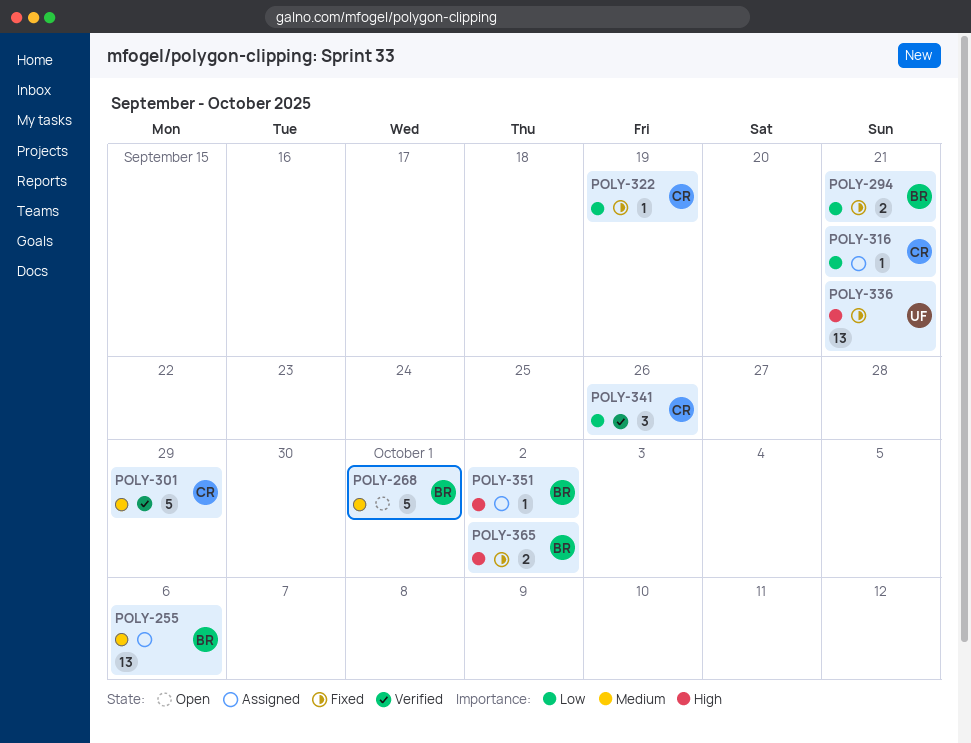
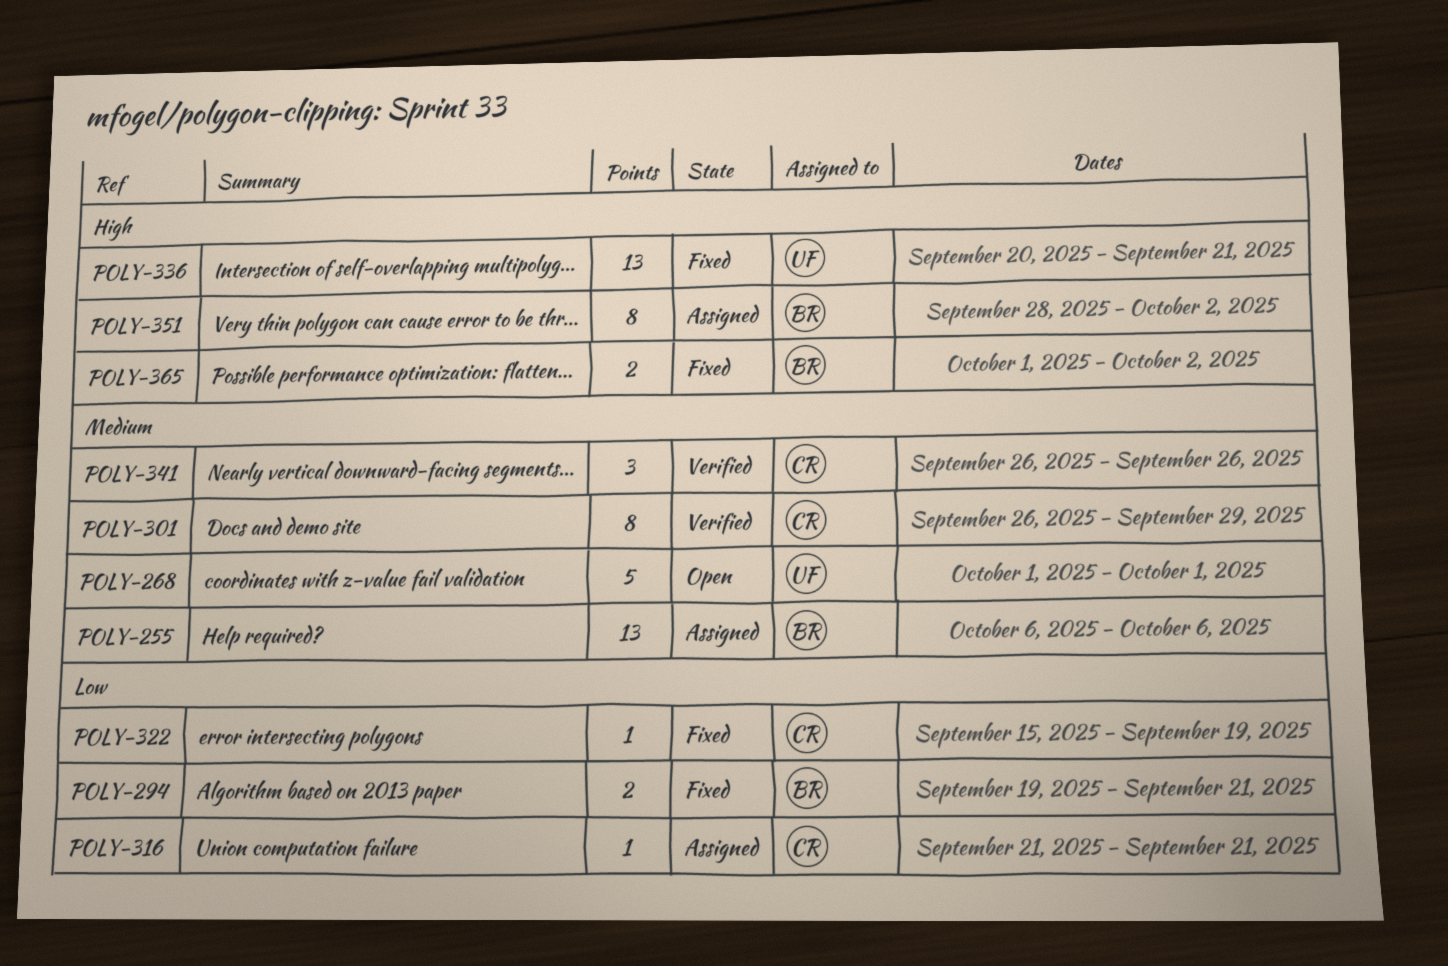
POLY-268, owner: BR -> UF
POLY-301, estimate: 5 -> 8
POLY-341, priority: Low -> Medium
POLY-351, estimate: 1 -> 8

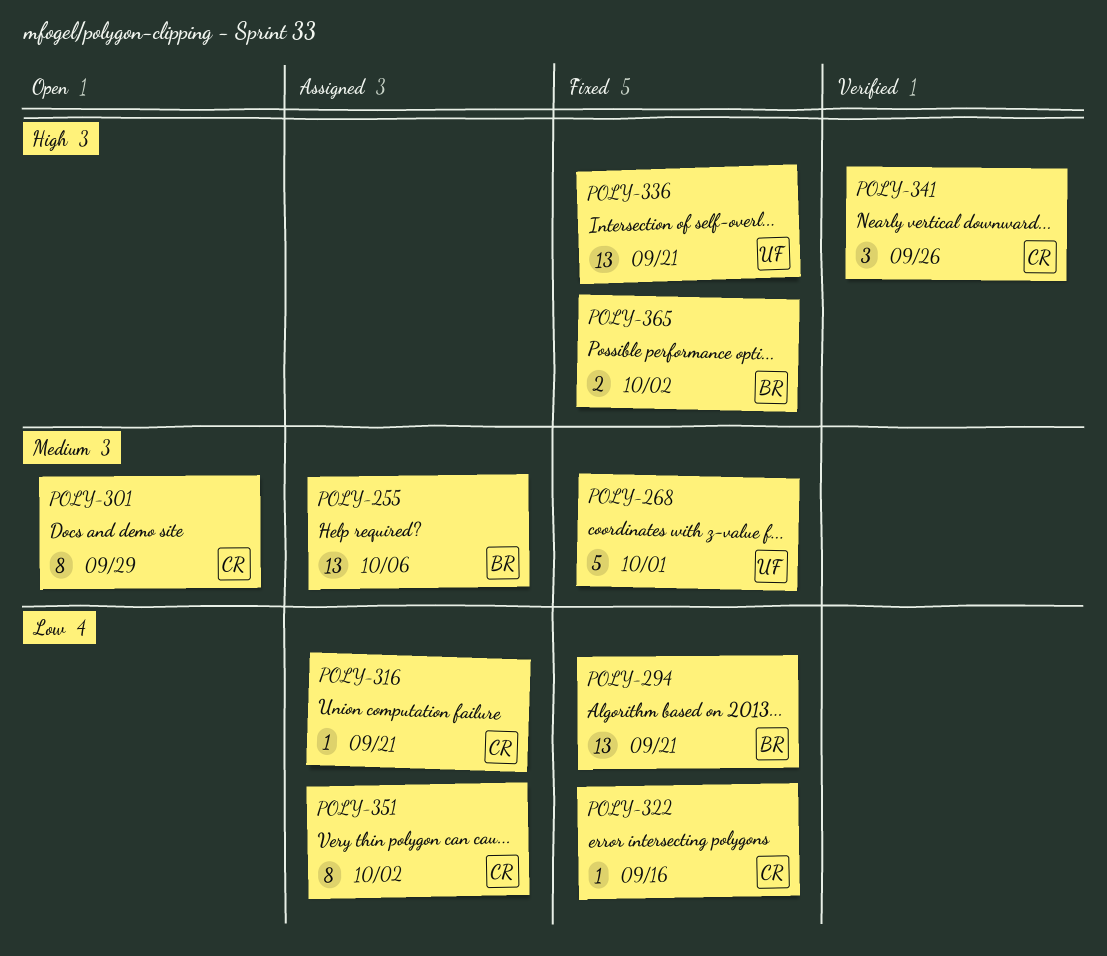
POLY-268, status: Open -> Fixed
POLY-294, estimate: 2 -> 13
POLY-301, status: Verified -> Open
POLY-322, due: Sep 19 -> Sep 16
POLY-341, priority: Medium -> High
POLY-351, owner: BR -> CR
POLY-351, priority: High -> Low

